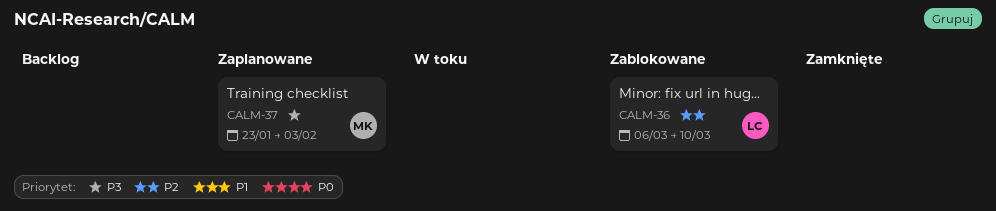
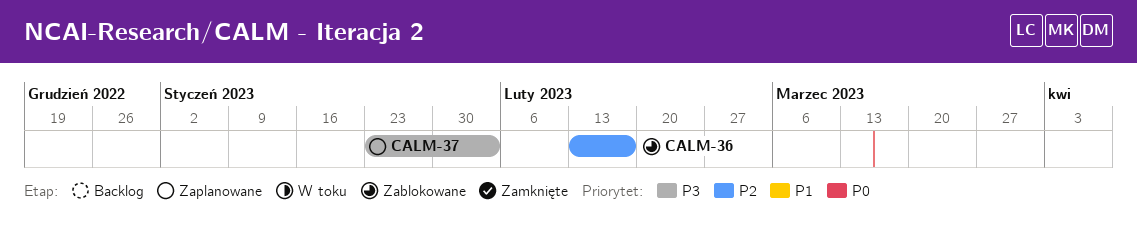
CALM-36, start: Mar 6 -> Feb 13
CALM-36, due: Mar 10 -> Feb 17

